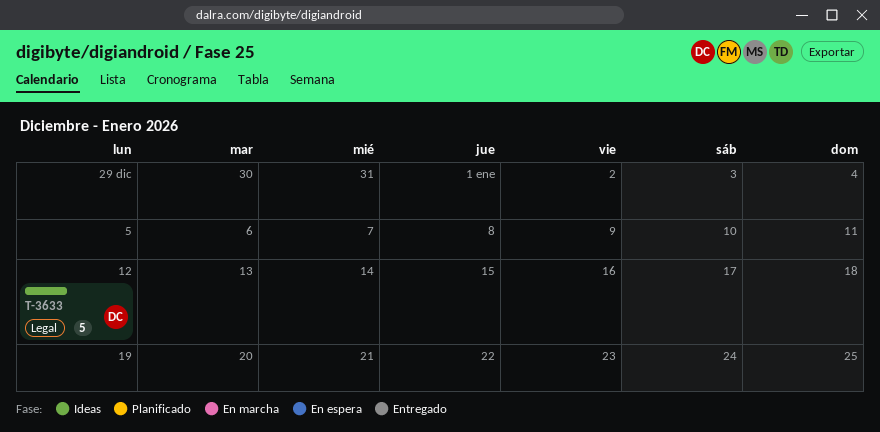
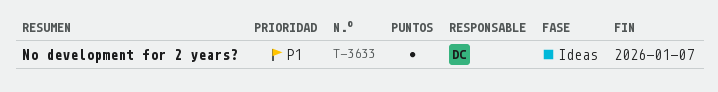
T-3633, estimate: 5 -> 1
T-3633, due: Jan 12 -> Jan 7

